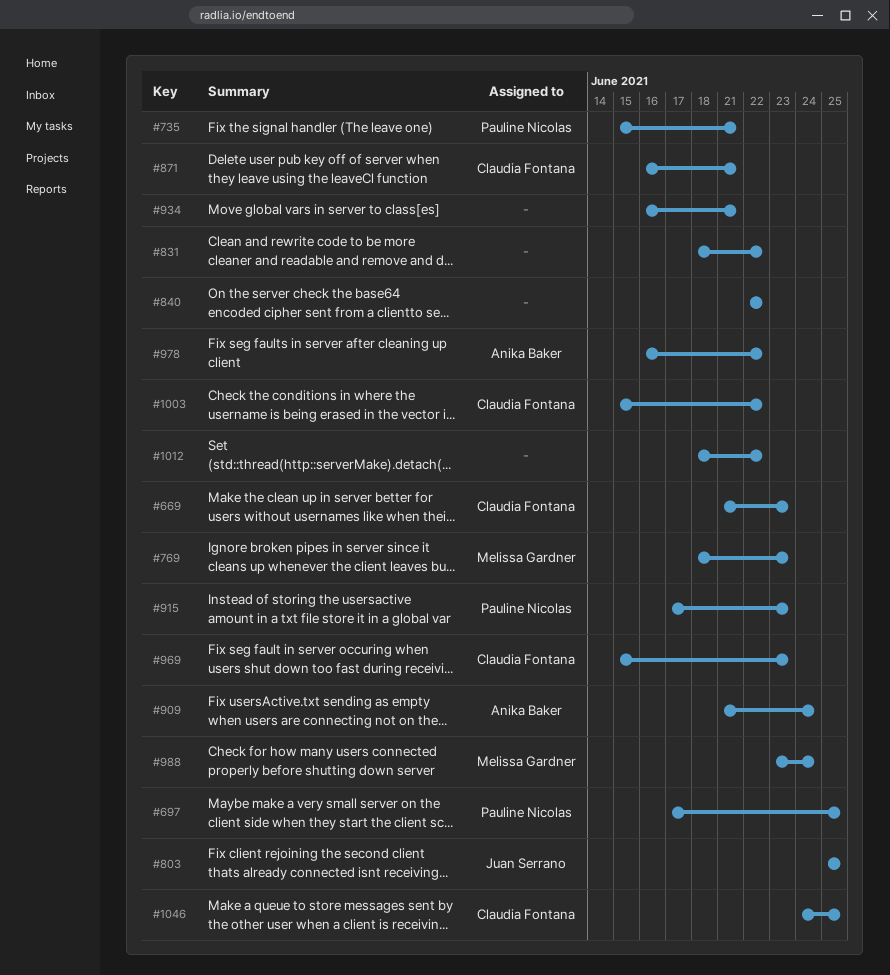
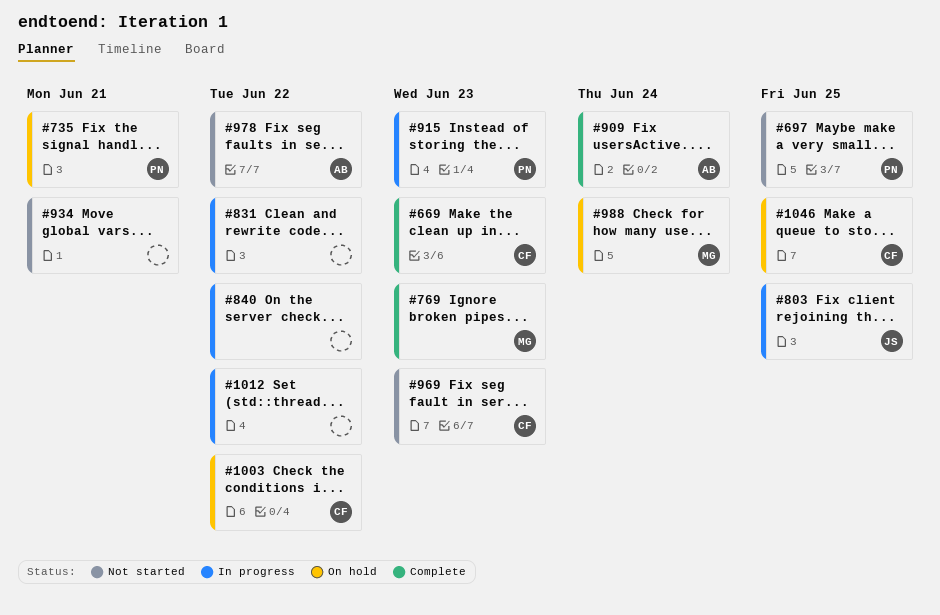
#871: present -> none

